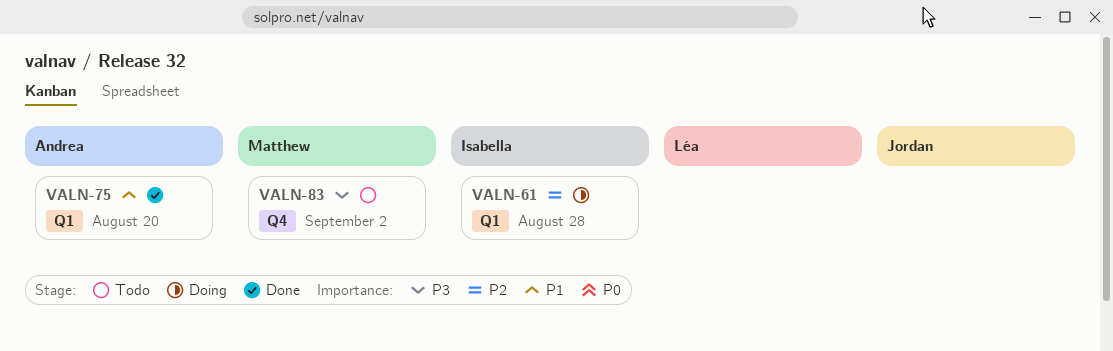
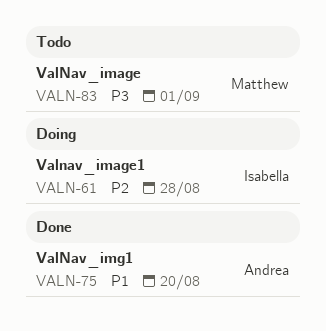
VALN-83, due: Sep 2 -> Sep 1

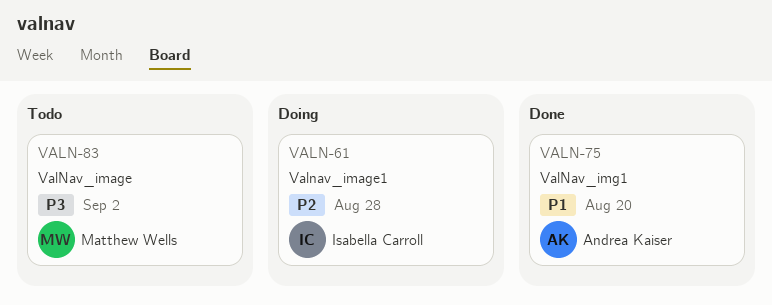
VALN-83, due: Sep 1 -> Sep 2

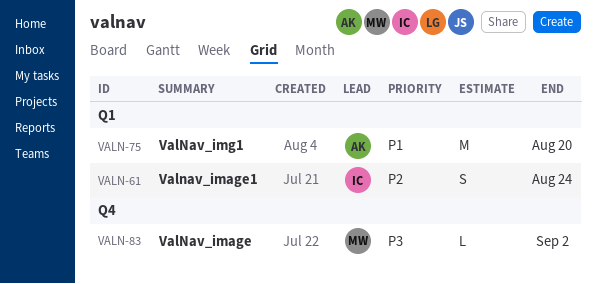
VALN-61, due: Aug 28 -> Aug 24

